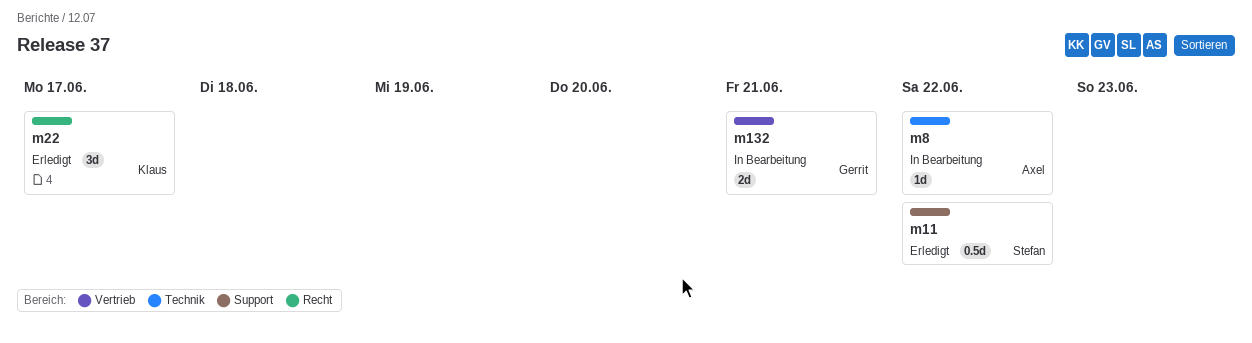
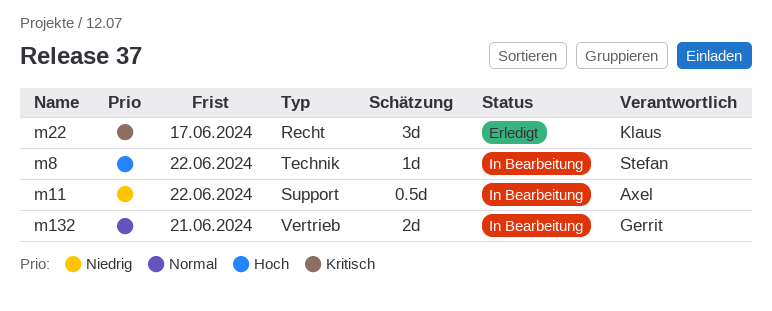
m11, status: Erledigt -> In Bearbeitung
m11, owner: Stefan -> Axel
m8, owner: Axel -> Stefan

